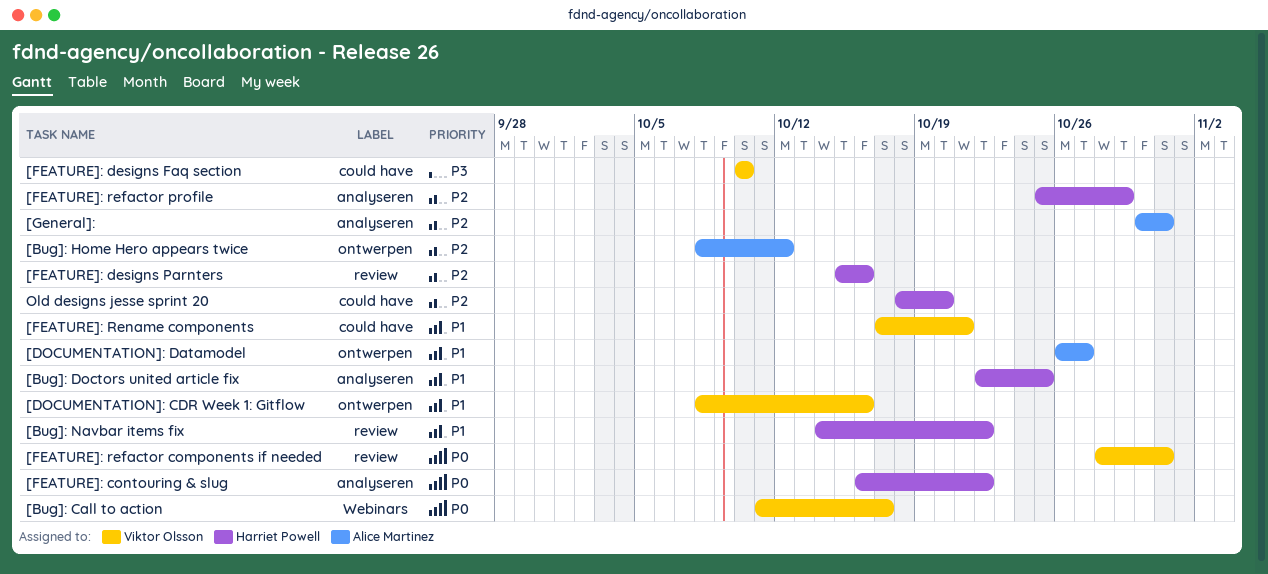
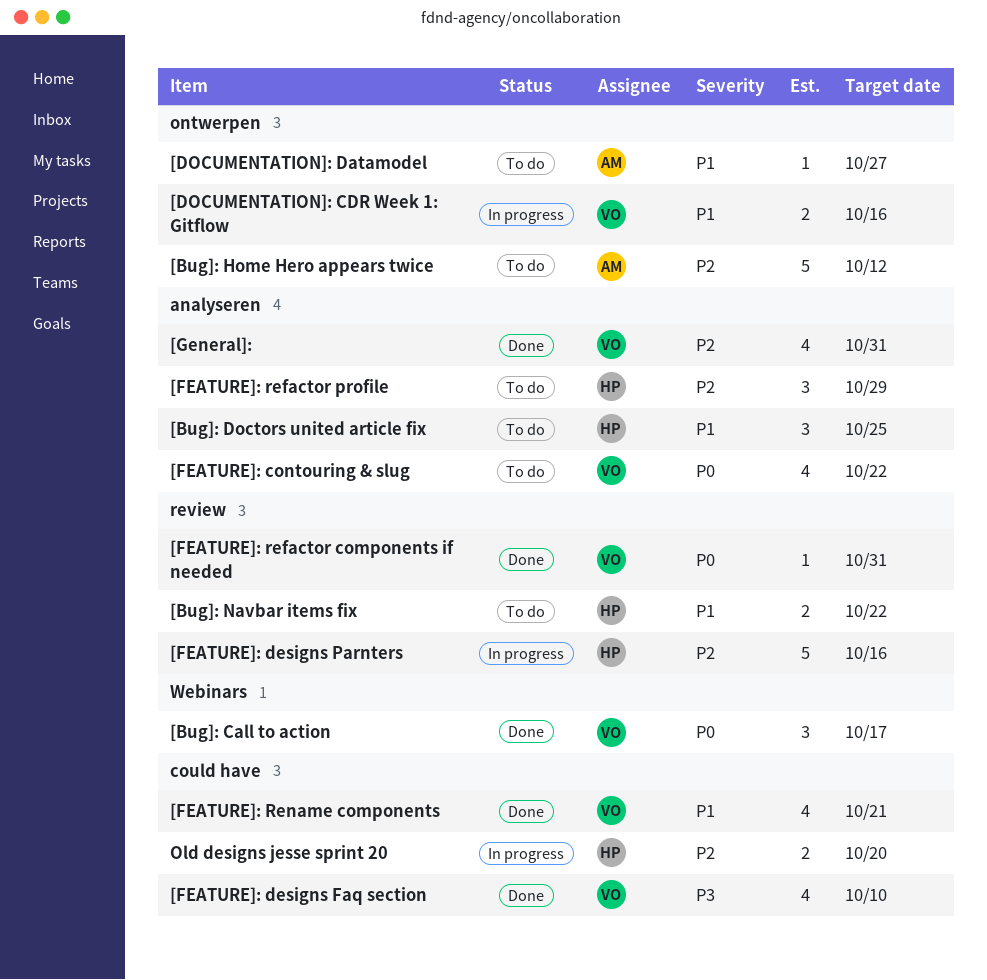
[FEATURE]: contouring & slug, owner: Harriet Powell -> Viktor Olsson
[General]:, owner: Alice Martinez -> Viktor Olsson

